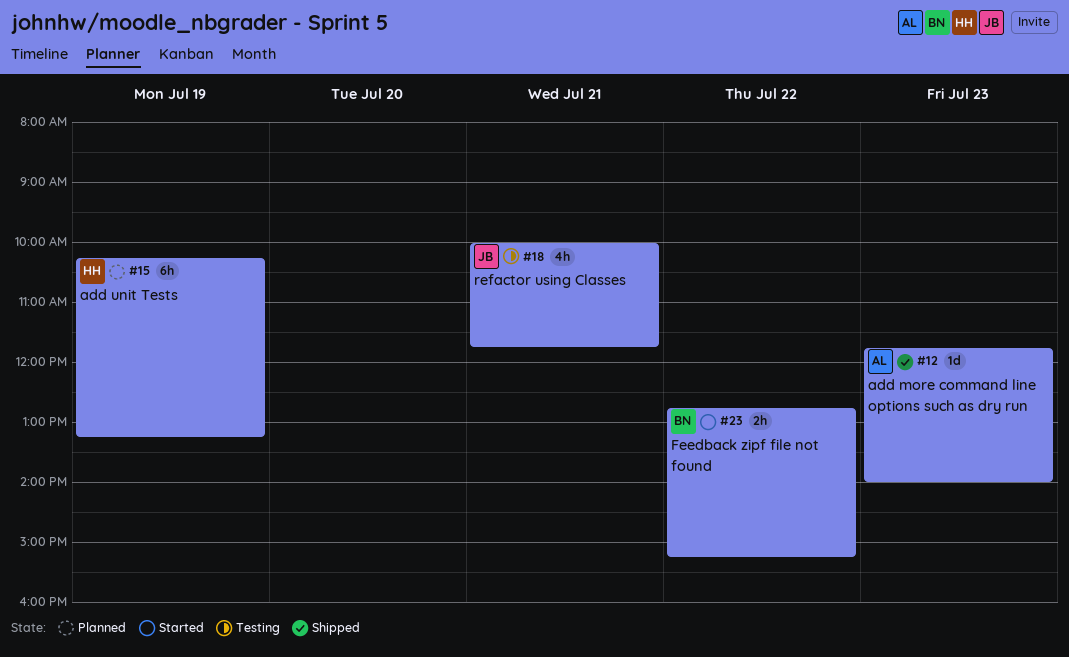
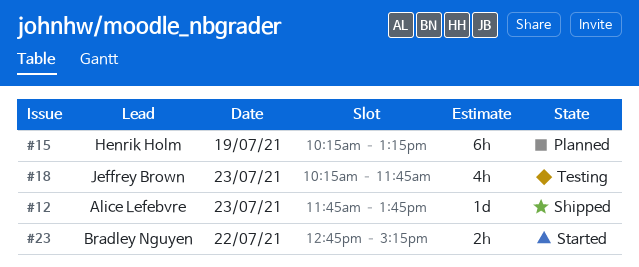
#12, ends: 14:00 -> 13:45
#18, day: Jul 21 -> Jul 23
#18, begins: 10:00 -> 10:15

